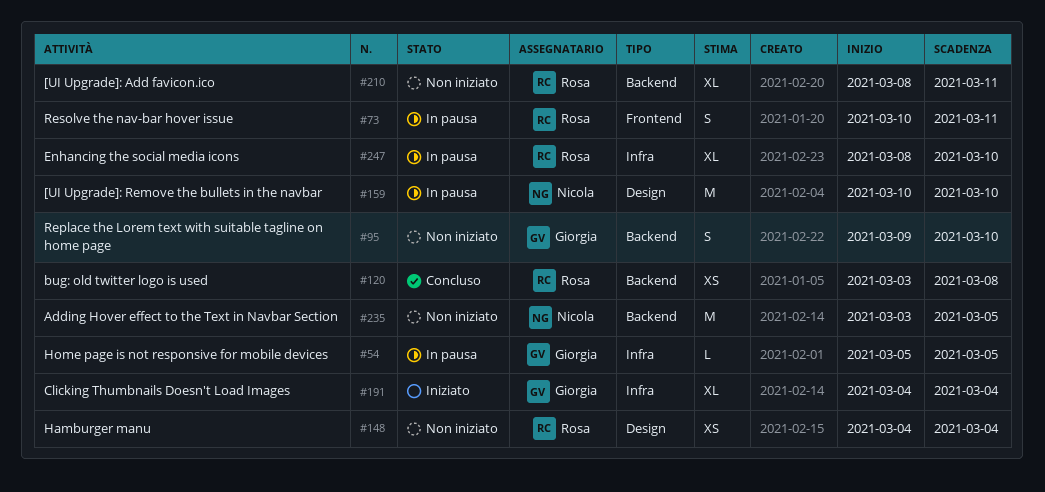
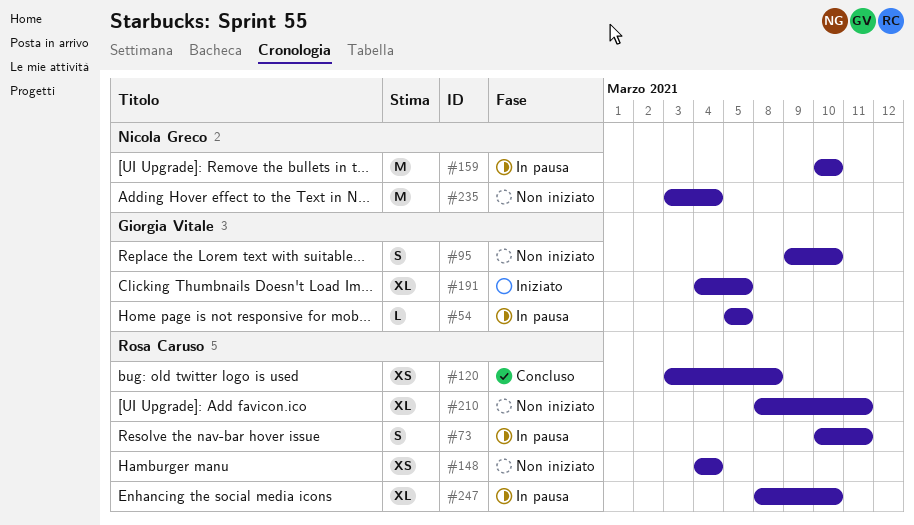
#191, due: Mar 4 -> Mar 5
#235, due: Mar 5 -> Mar 4

